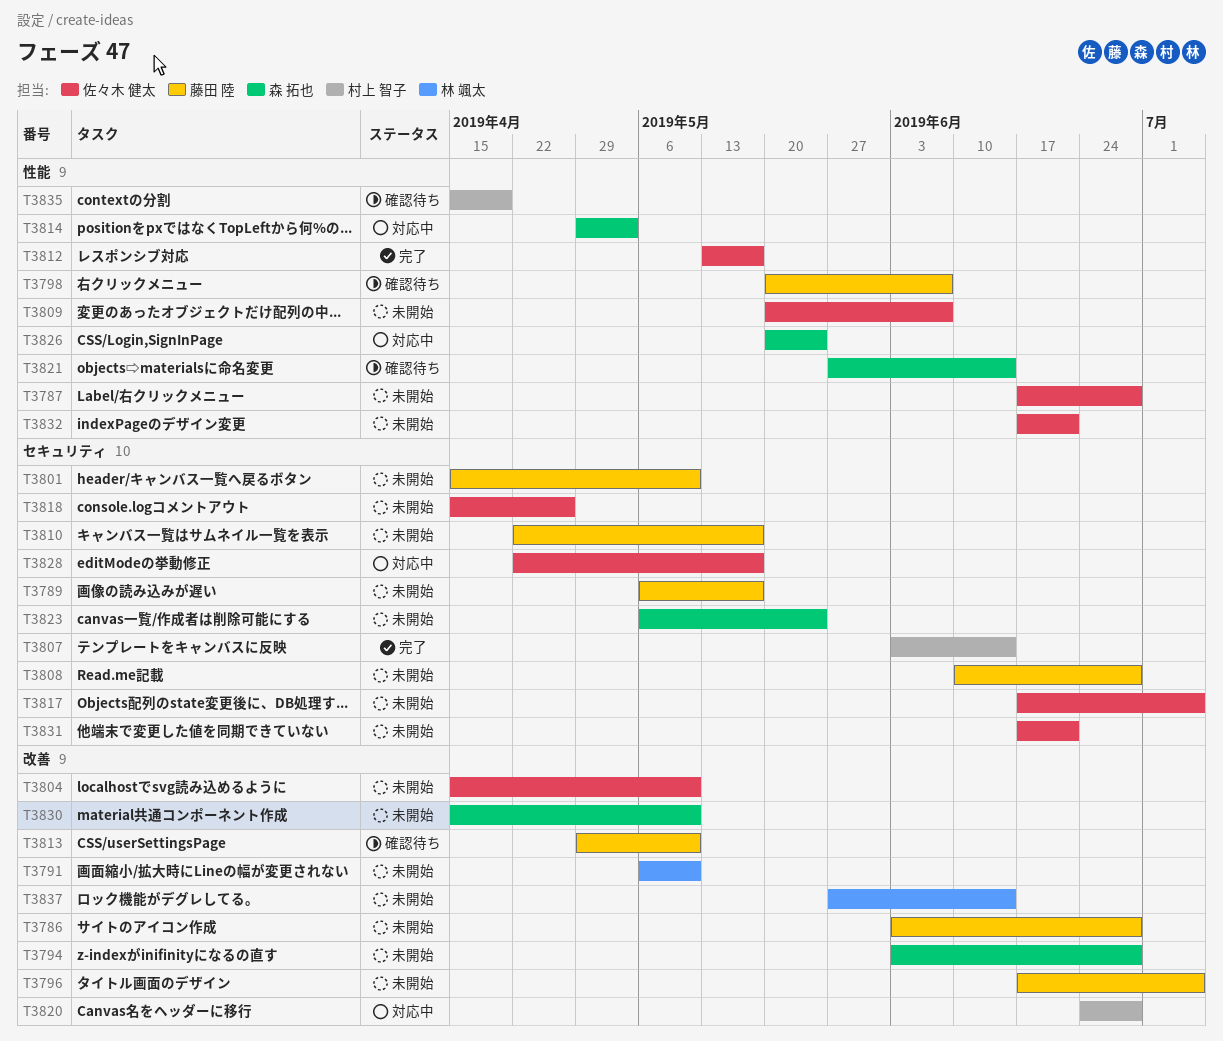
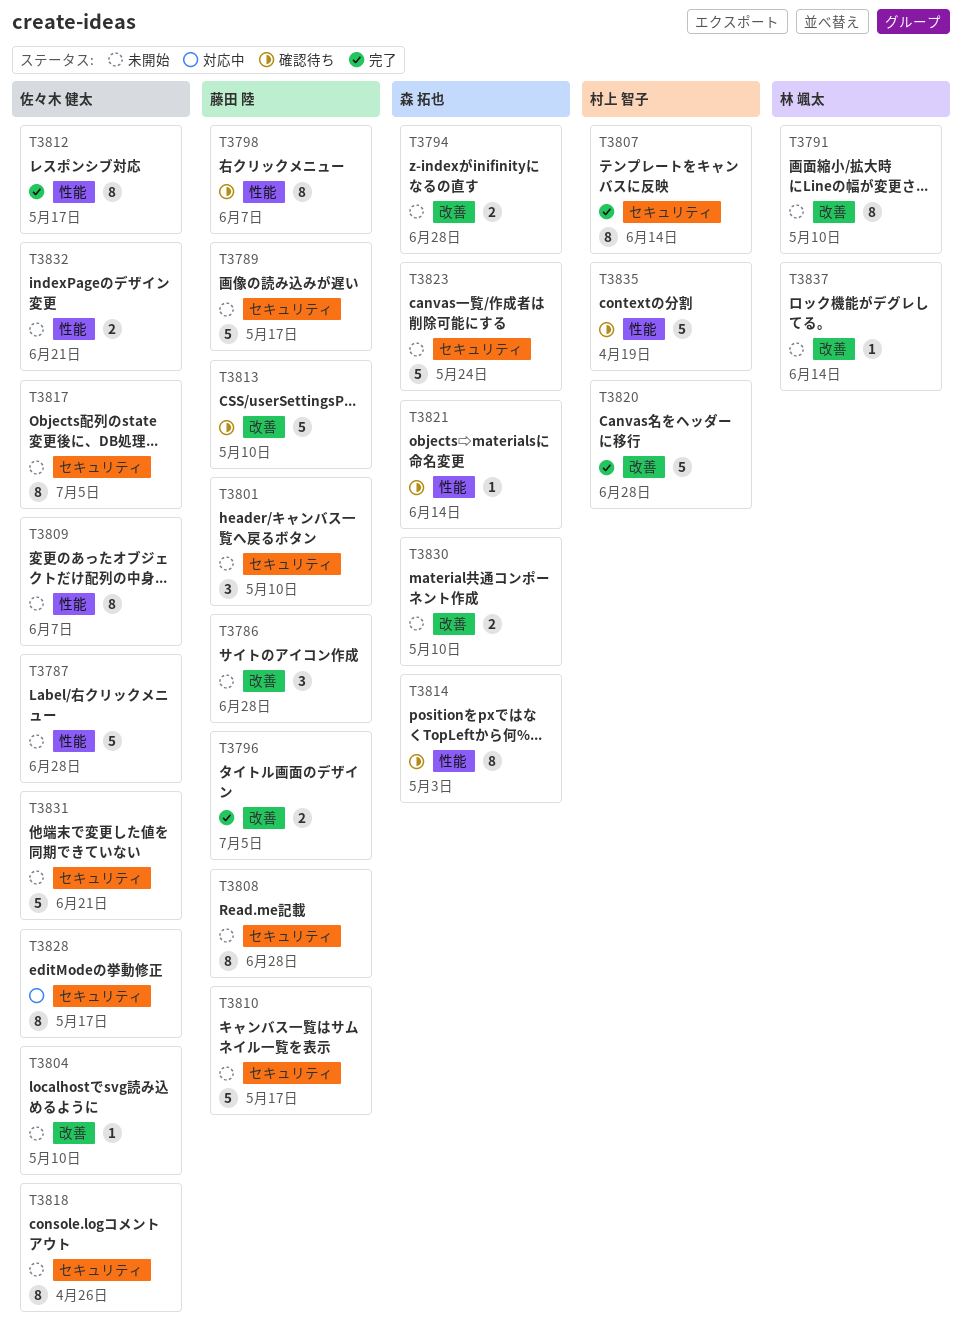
T3796, status: 未開始 -> 完了
T3814, status: 対応中 -> 確認待ち
T3820, status: 対応中 -> 完了
T3826: present -> none

